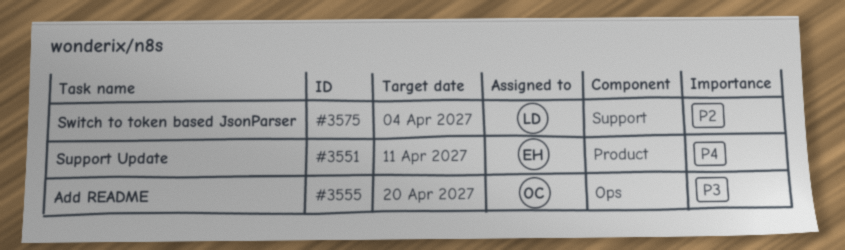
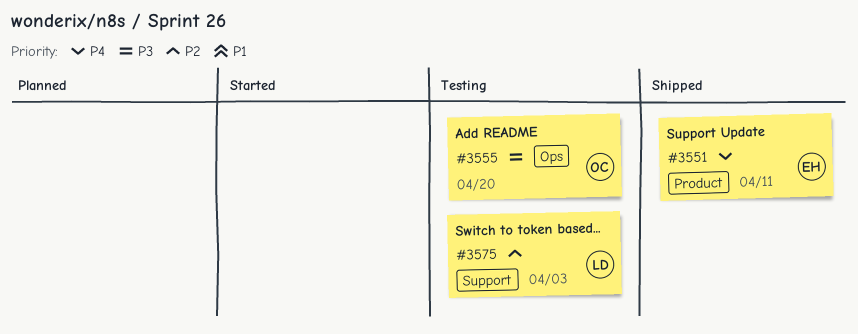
#3575, due: Apr 4 -> Apr 3

